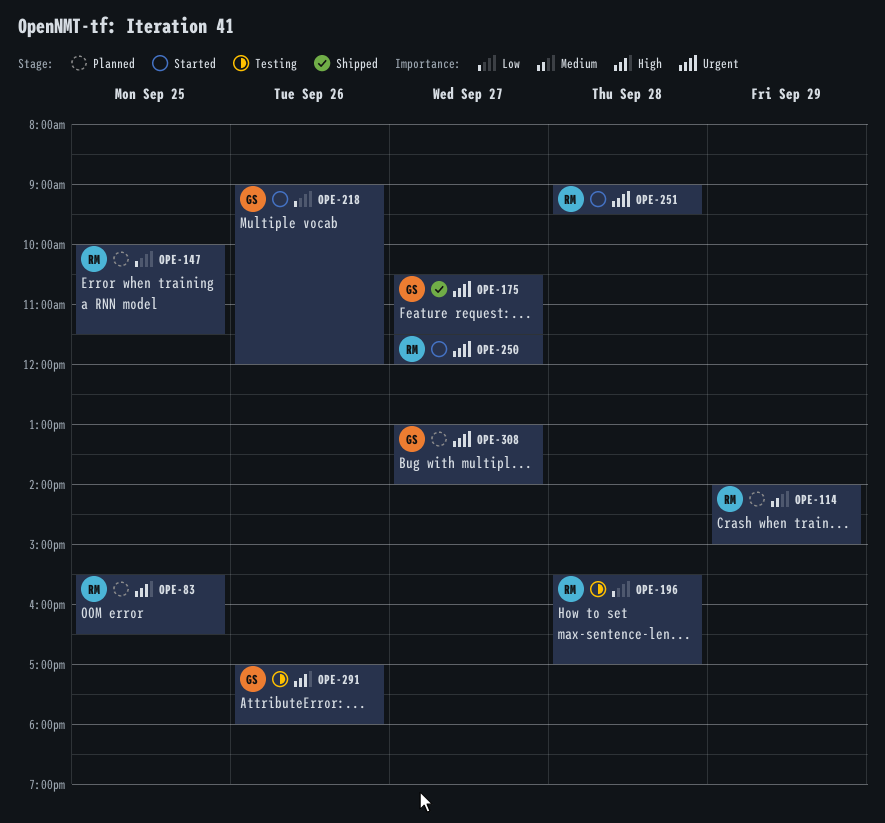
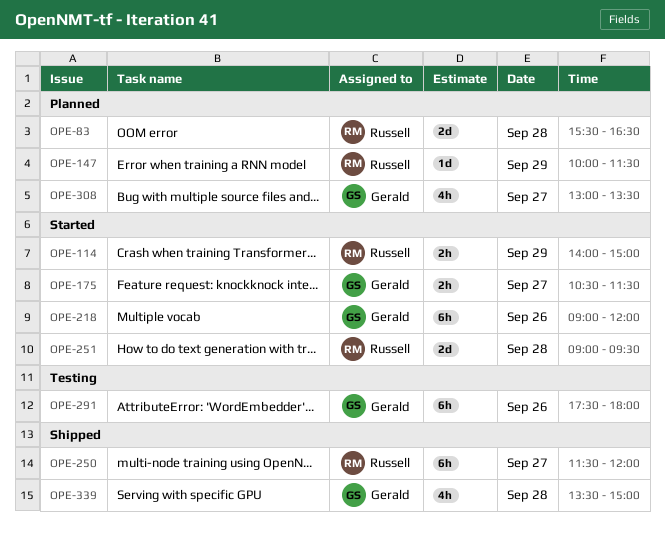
OPE-83, day: Sep 25 -> Sep 28
OPE-114, status: Planned -> Started
OPE-147, day: Sep 25 -> Sep 29
OPE-175, status: Shipped -> Started
OPE-196: present -> none
OPE-250, status: Started -> Shipped
OPE-291, begins: 17:00 -> 17:30
OPE-308, ends: 14:00 -> 13:30
OPE-339: none -> present

